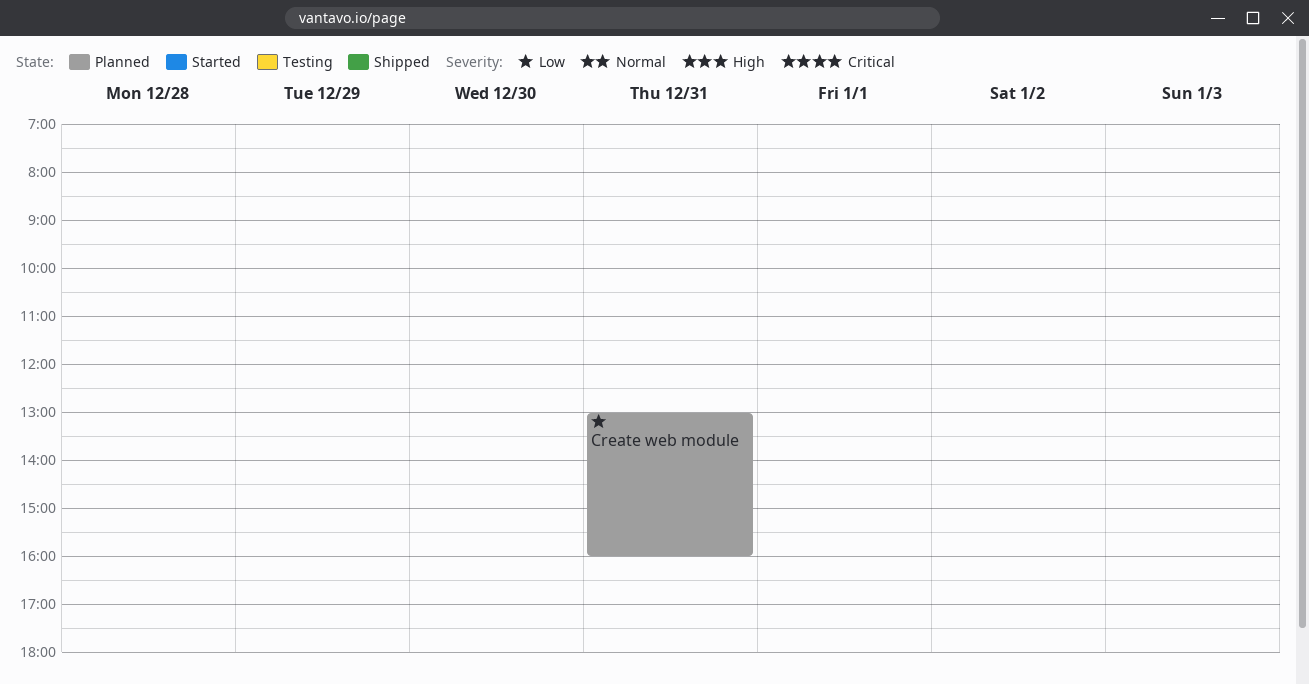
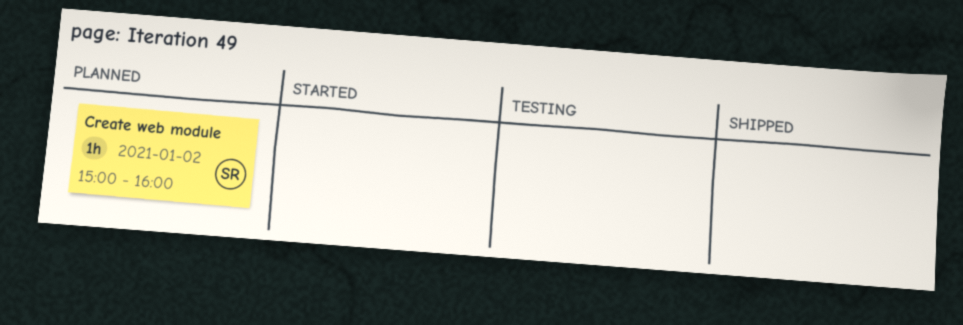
Create web module, day: Dec 31 -> Jan 2
Create web module, begins: 13:00 -> 15:00

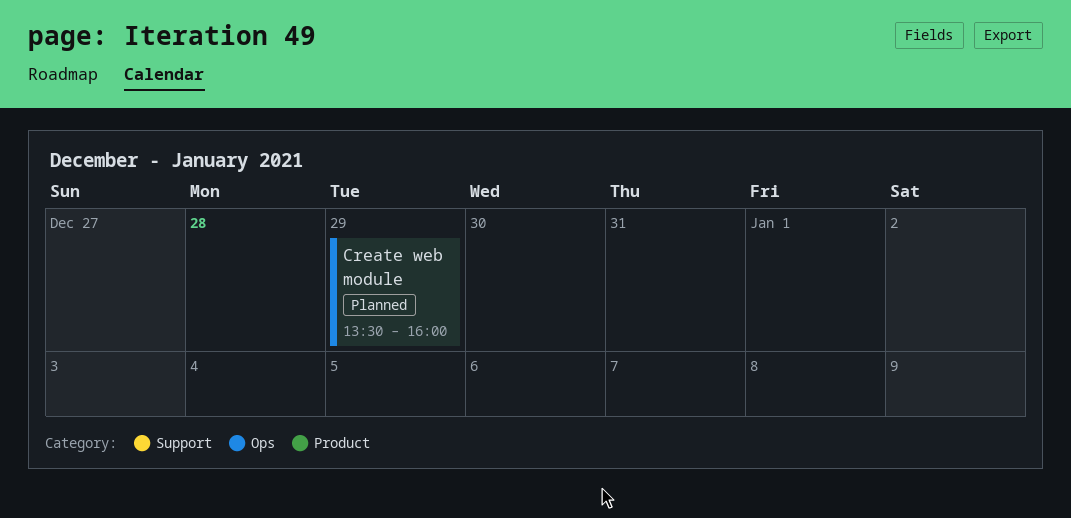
Create web module, day: Jan 2 -> Dec 29
Create web module, begins: 15:00 -> 13:30

